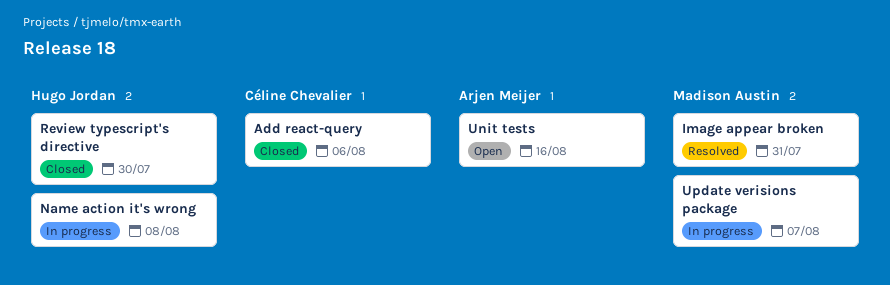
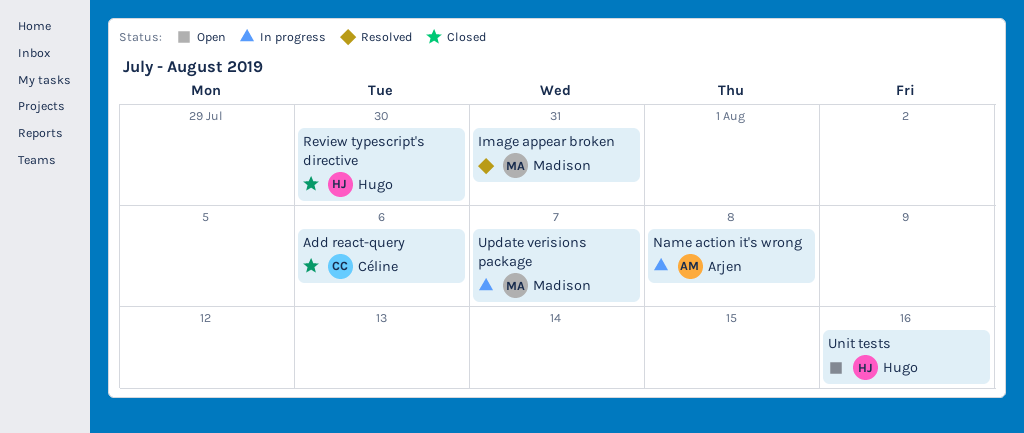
Name action it's wrong, owner: Hugo Jordan -> Arjen Meijer
Unit tests, owner: Arjen Meijer -> Hugo Jordan

